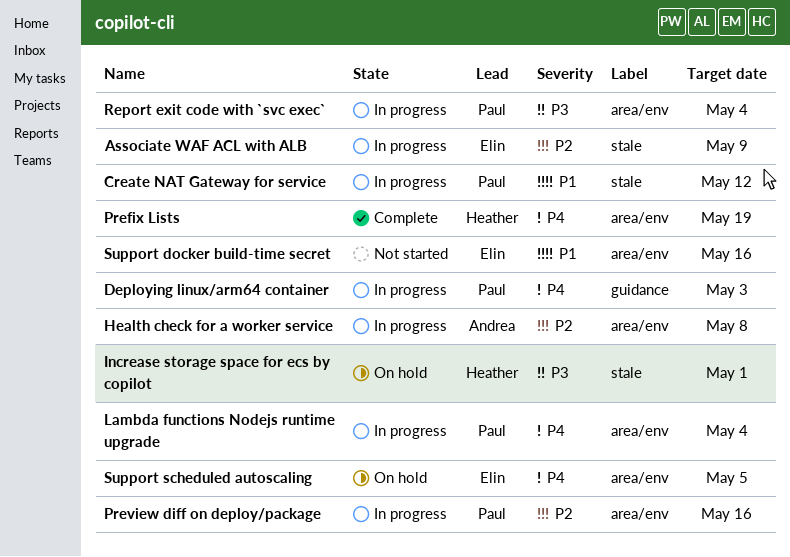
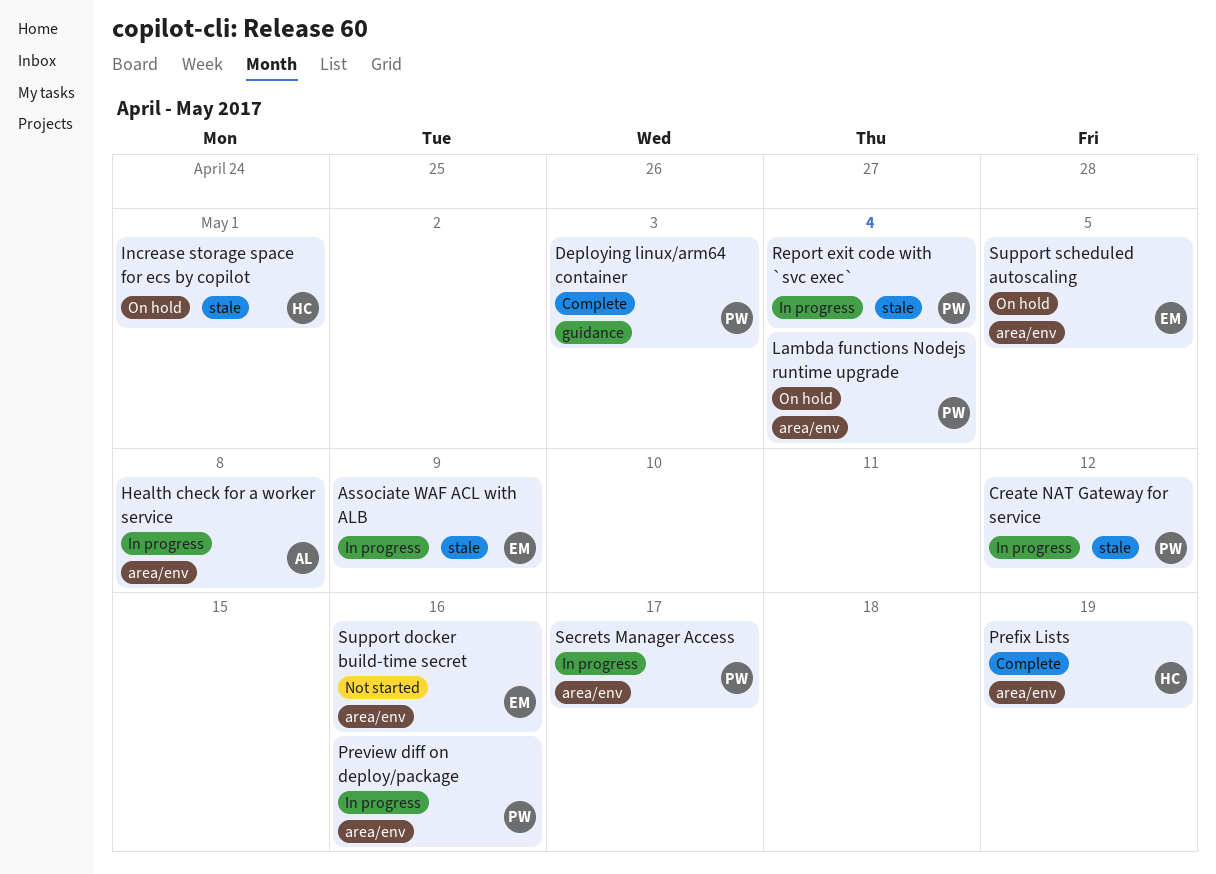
Deploying linux/arm64 container, status: In progress -> Complete
Lambda functions Nodejs runtime upgrade, status: In progress -> On hold
Report exit code with `svc exec`, label: area/env -> stale
Secrets Manager Access: none -> present

